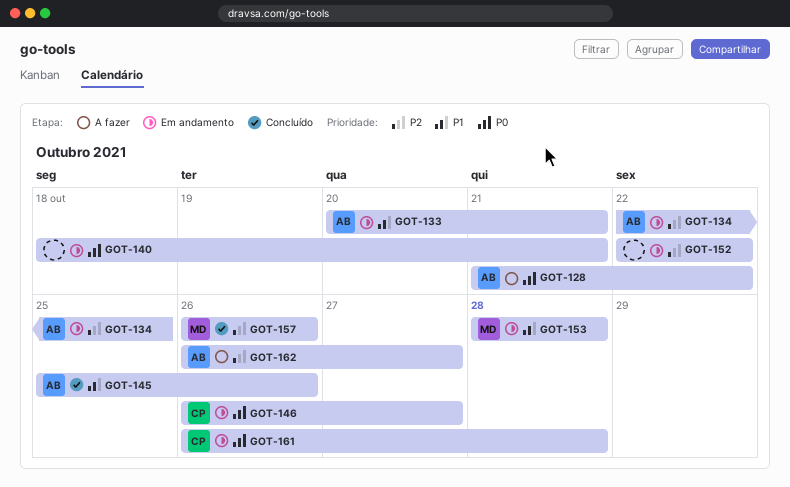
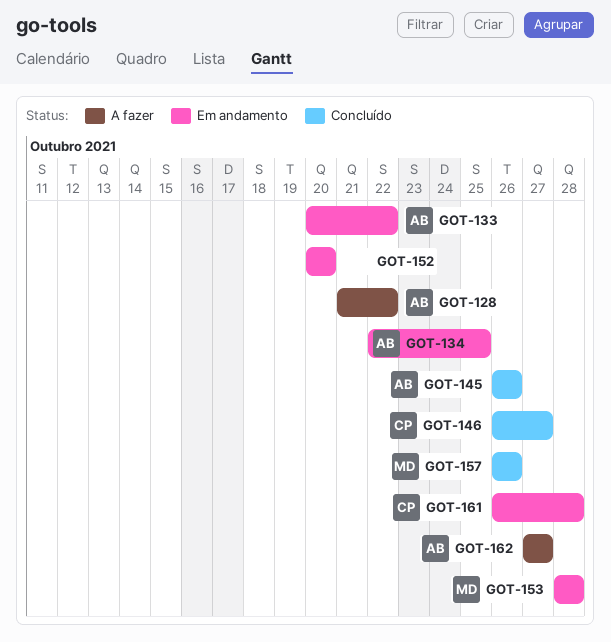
GOT-133, due: Oct 21 -> Oct 22
GOT-140: present -> none
GOT-145, start: Oct 25 -> Oct 26
GOT-146, status: Em andamento -> Concluído
GOT-152, start: Oct 22 -> Oct 20
GOT-152, due: Oct 22 -> Oct 20
GOT-162, start: Oct 26 -> Oct 27

